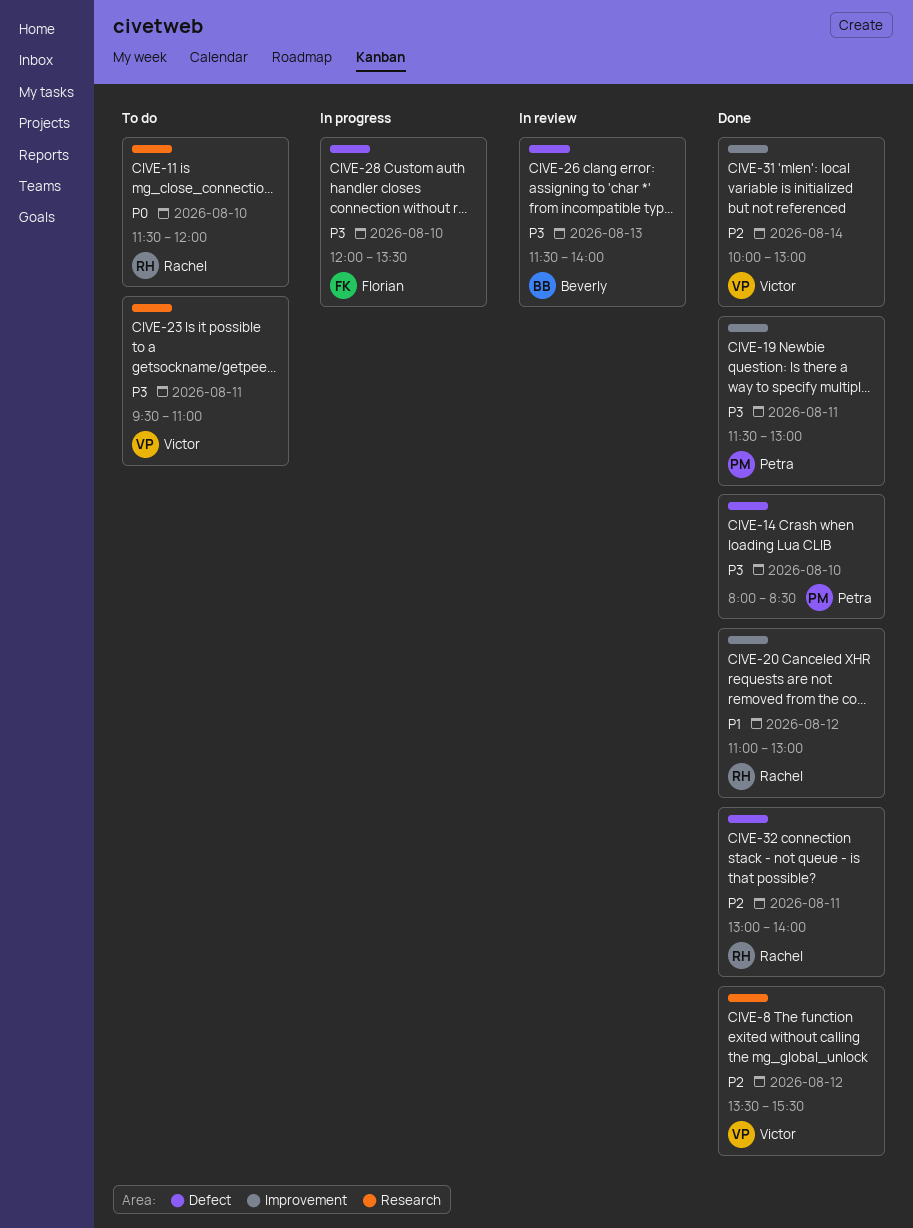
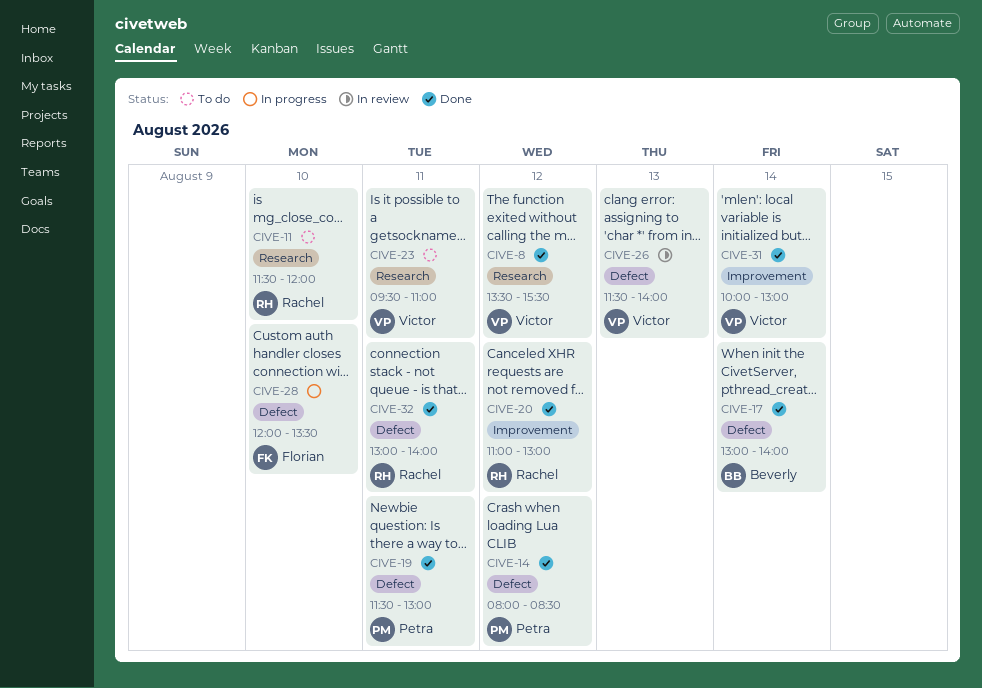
CIVE-14, day: Aug 10 -> Aug 12
CIVE-17: none -> present
CIVE-19, label: Improvement -> Defect
CIVE-26, owner: Beverly -> Victor

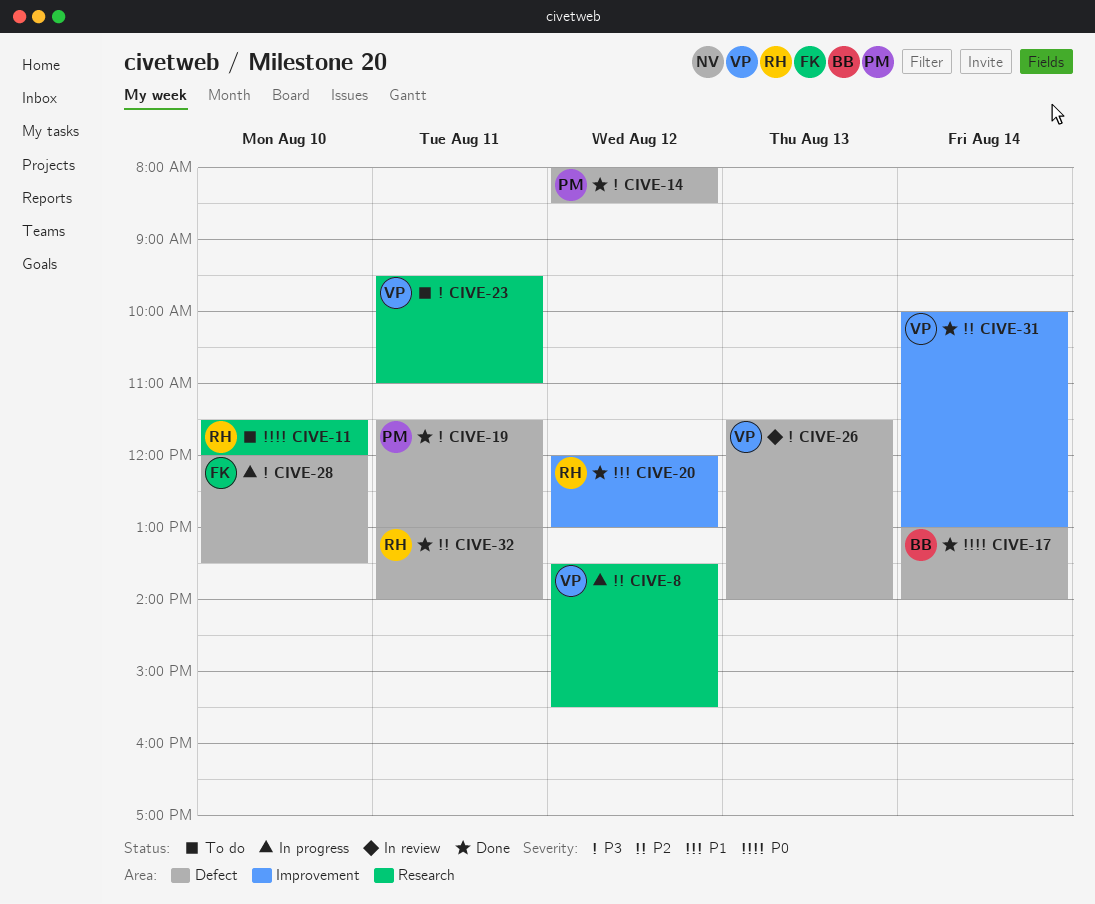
CIVE-8, status: Done -> In progress
CIVE-20, begins: 11:00 -> 12:00

